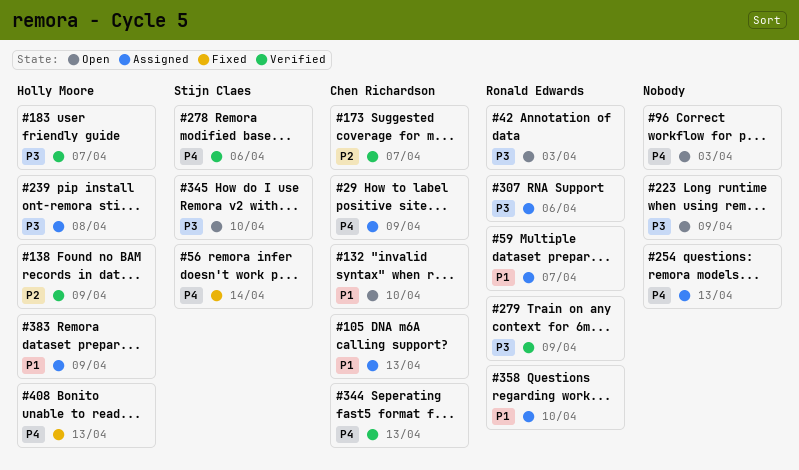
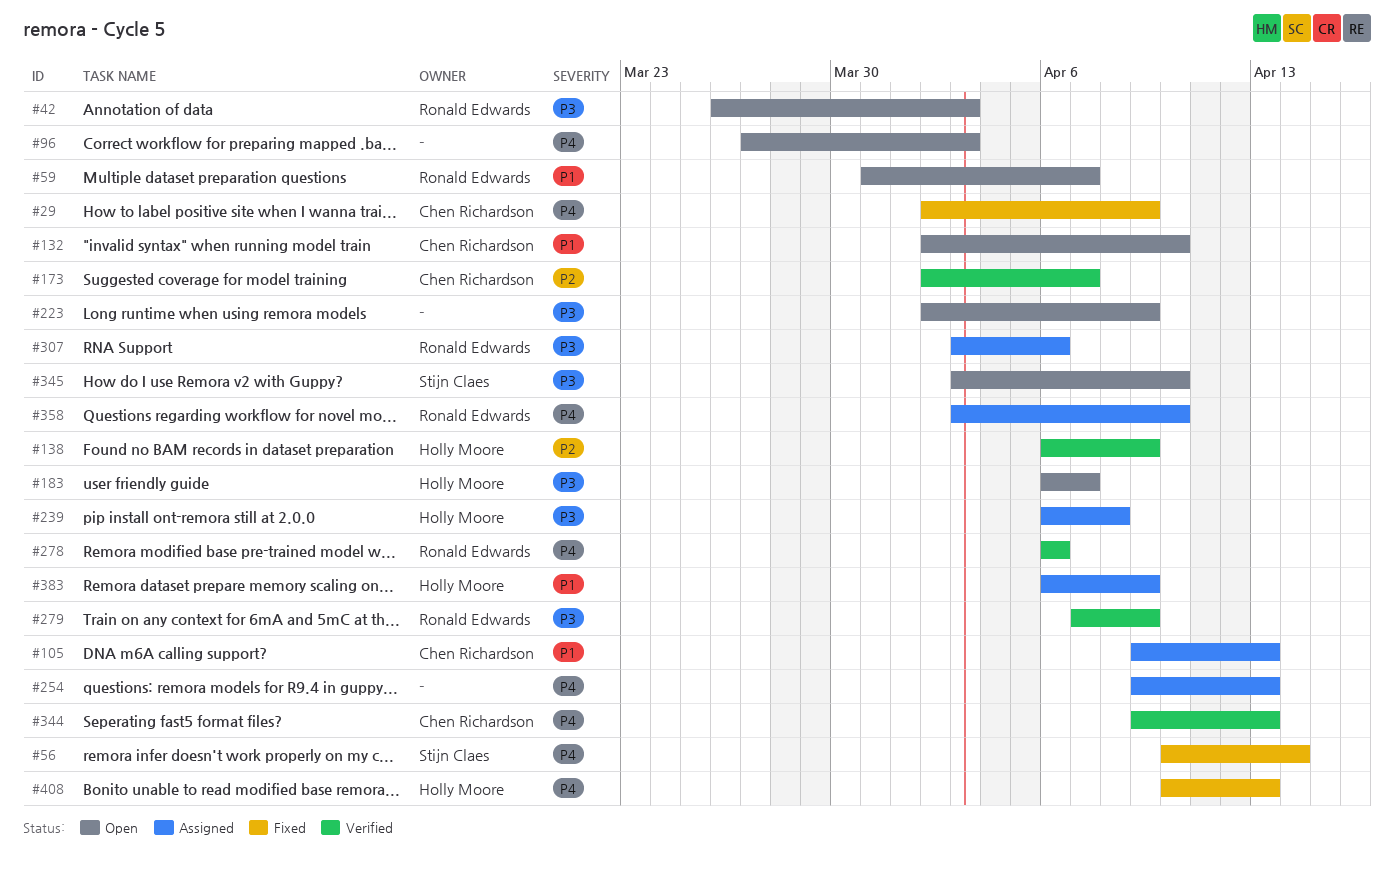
#29, status: Assigned -> Fixed
#59, status: Assigned -> Open
#183, status: Verified -> Open
#278, owner: Stijn Claes -> Ronald Edwards
#358, priority: P1 -> P4

